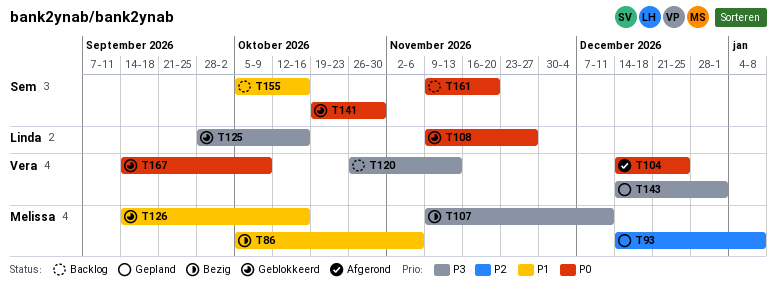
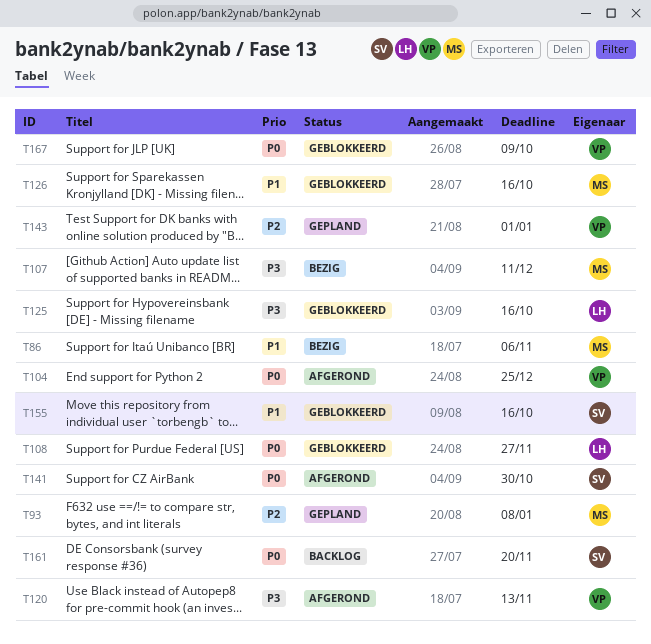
T120, status: Backlog -> Afgerond
T141, status: Geblokkeerd -> Afgerond
T143, priority: P3 -> P2
T155, status: Backlog -> Geblokkeerd

